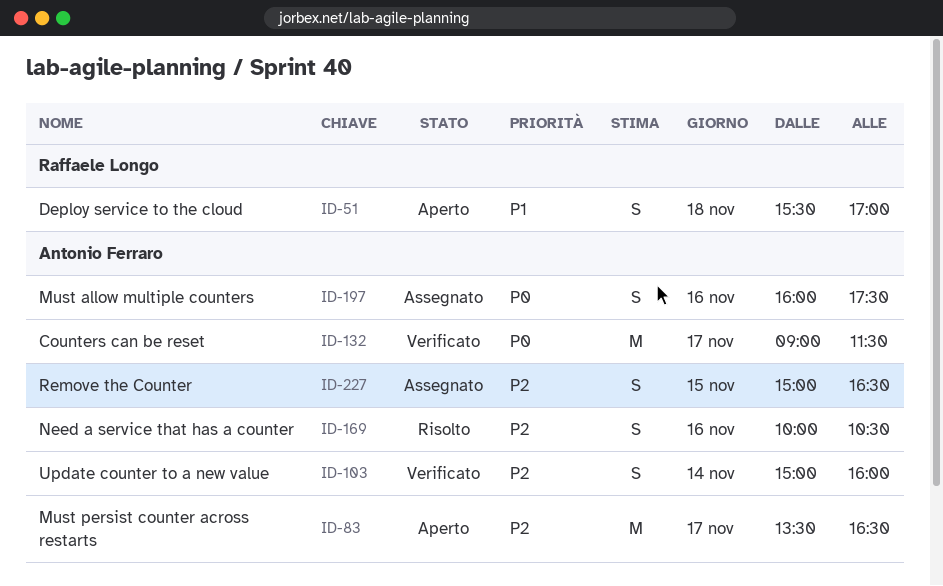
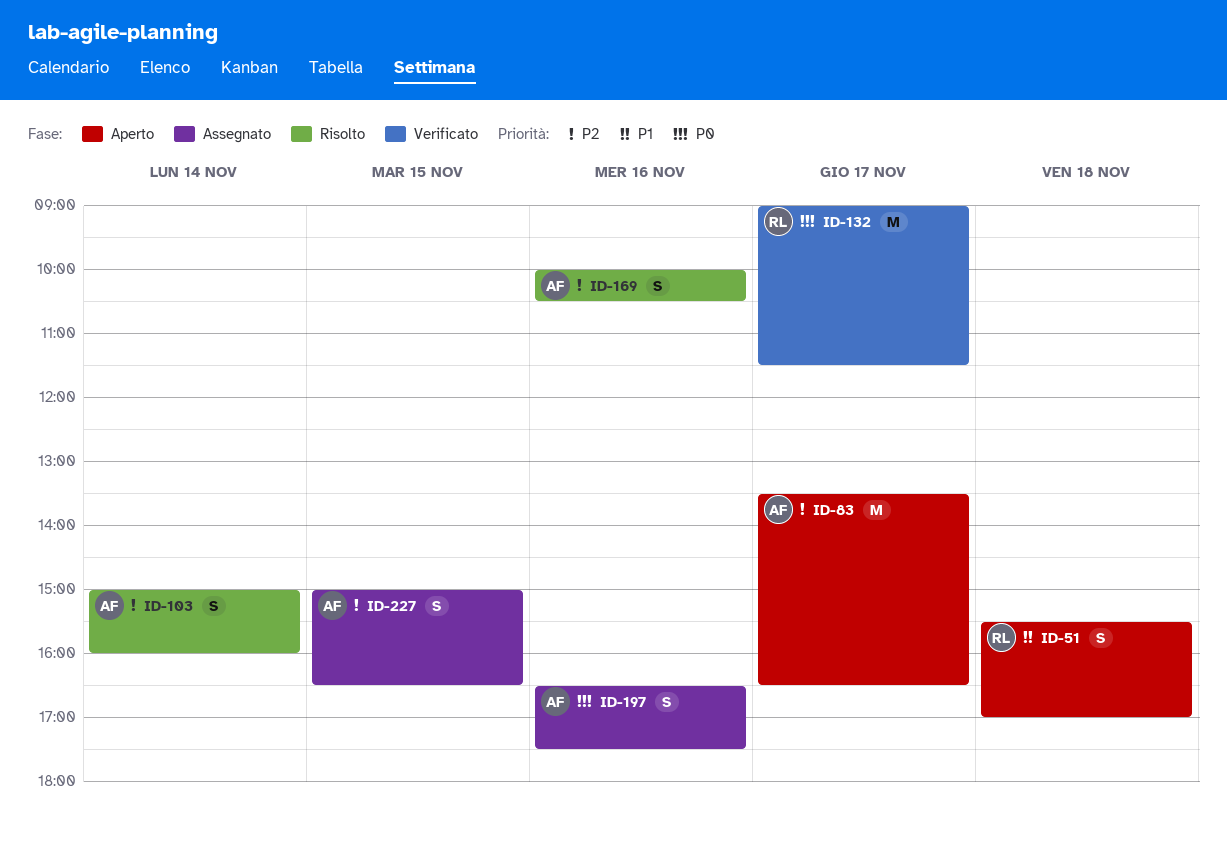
ID-103, status: Verificato -> Risolto
ID-132, owner: Antonio Ferraro -> Raffaele Longo
ID-197, begins: 16:00 -> 16:30

